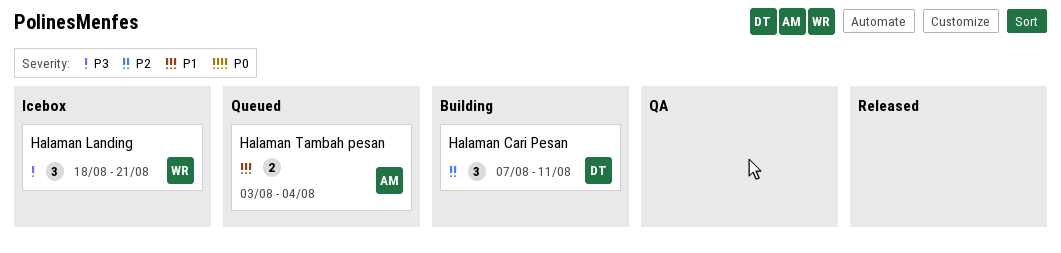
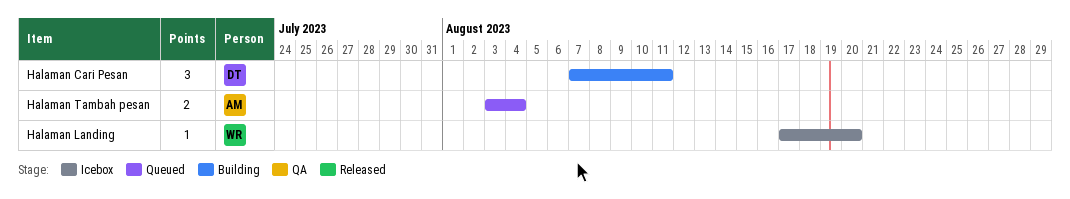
Halaman Landing, estimate: 3 -> 1
Halaman Landing, start: Aug 18 -> Aug 17
Halaman Landing, due: Aug 21 -> Aug 20

